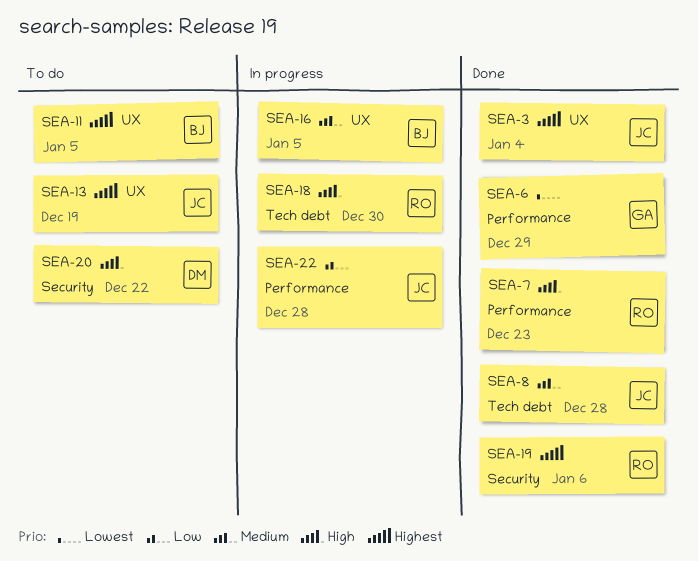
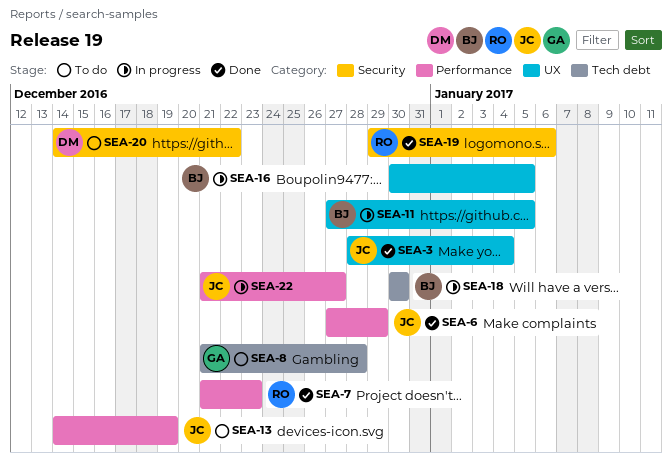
SEA-6, owner: GA -> JC
SEA-8, status: Done -> To do
SEA-8, owner: JC -> GA
SEA-11, status: To do -> In progress
SEA-13, label: UX -> Performance
SEA-18, owner: RO -> BJ
SEA-22, due: Dec 28 -> Dec 27

